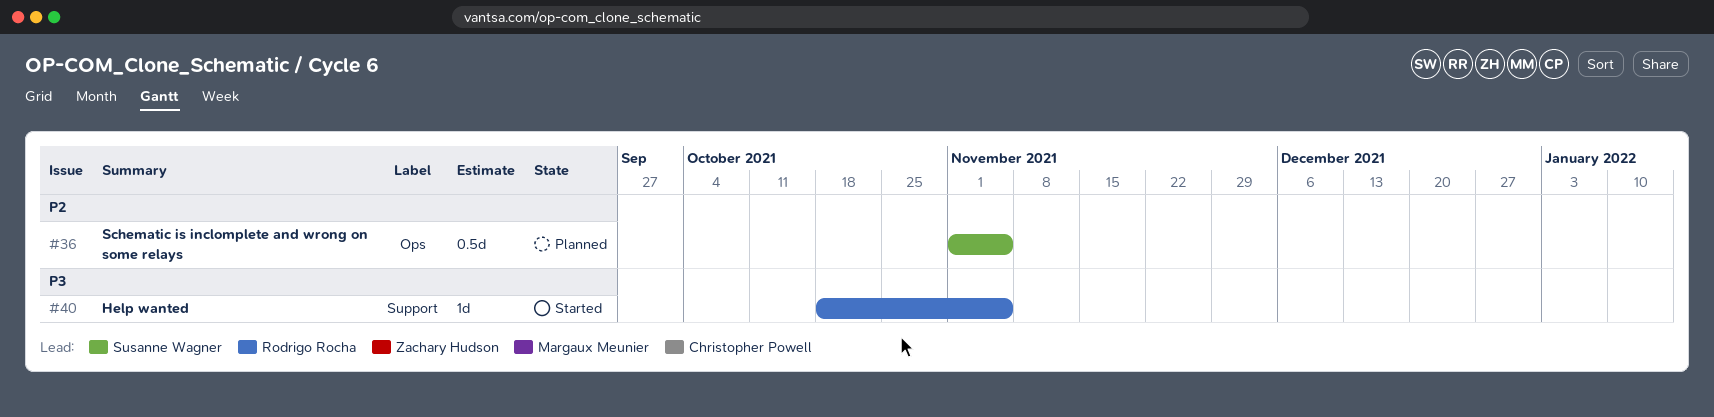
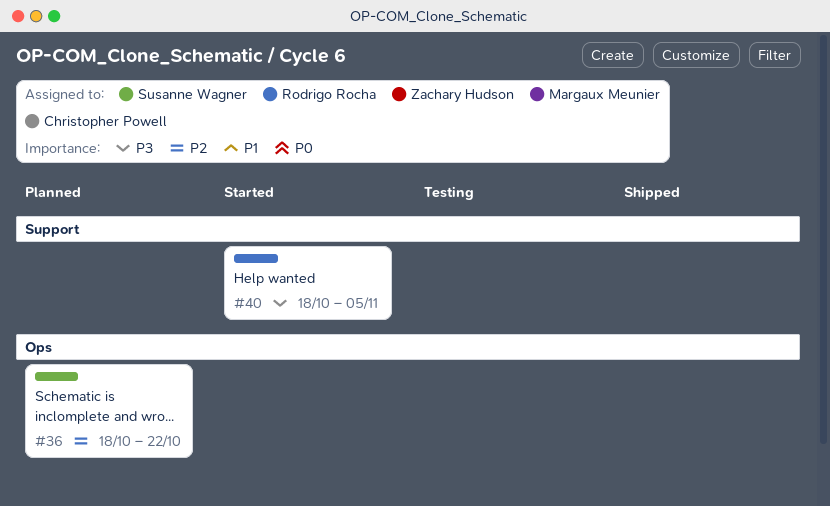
#36, start: Nov 1 -> Oct 18
#36, due: Nov 5 -> Oct 22

